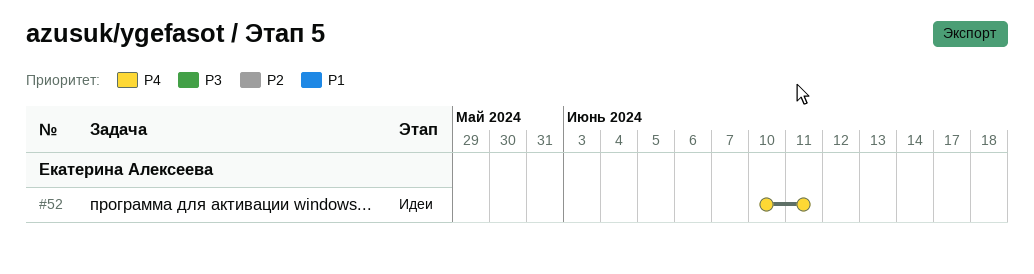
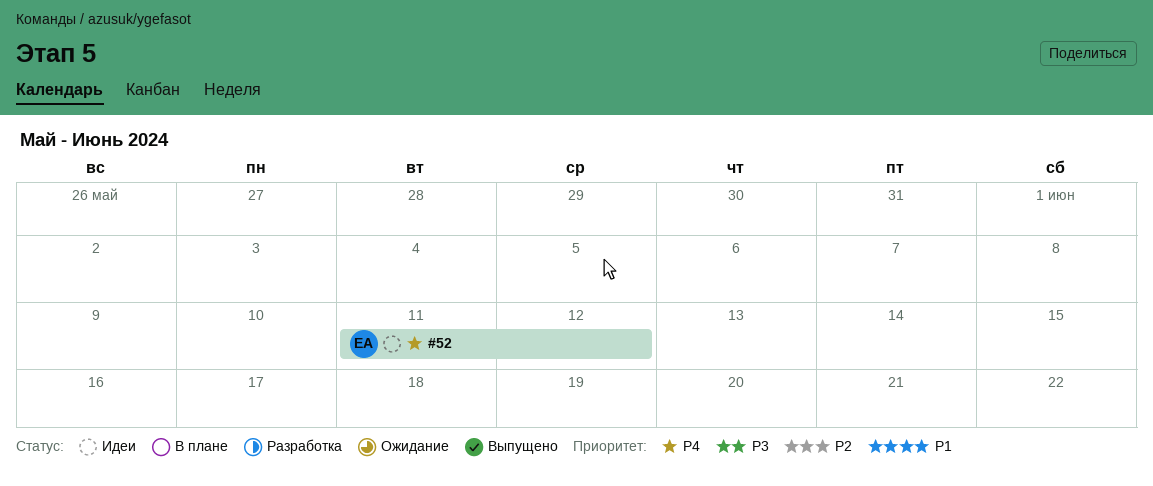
#52, start: Jun 10 -> Jun 11
#52, due: Jun 11 -> Jun 12

